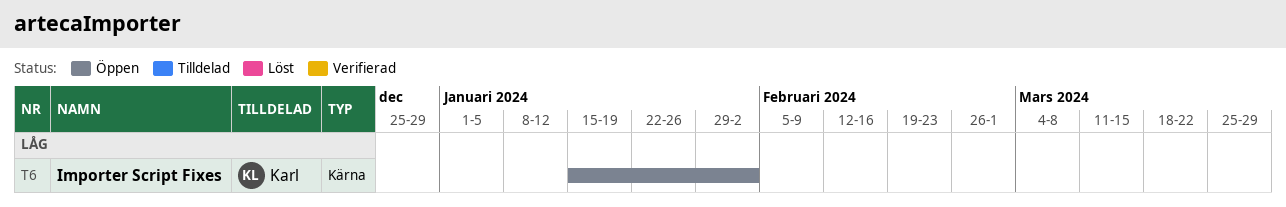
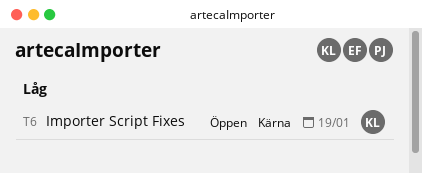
T6, due: Feb 2 -> Jan 19

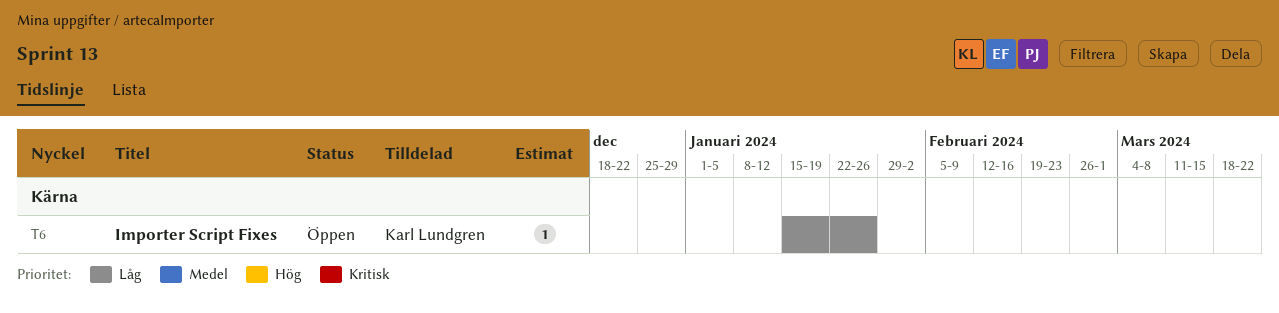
T6, due: Jan 19 -> Jan 26

